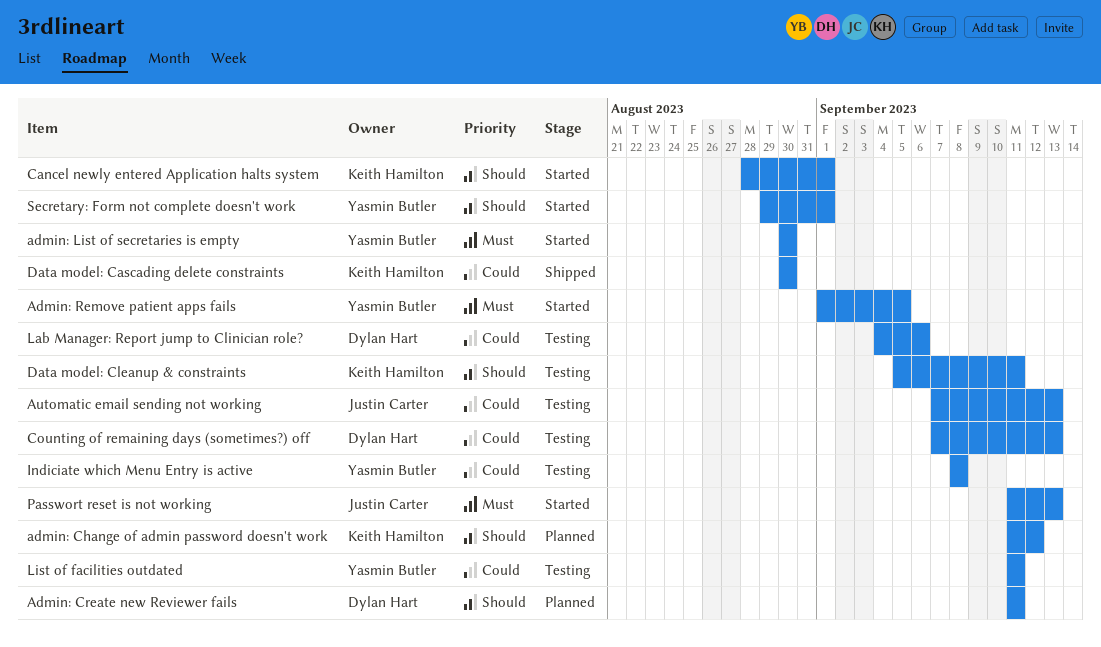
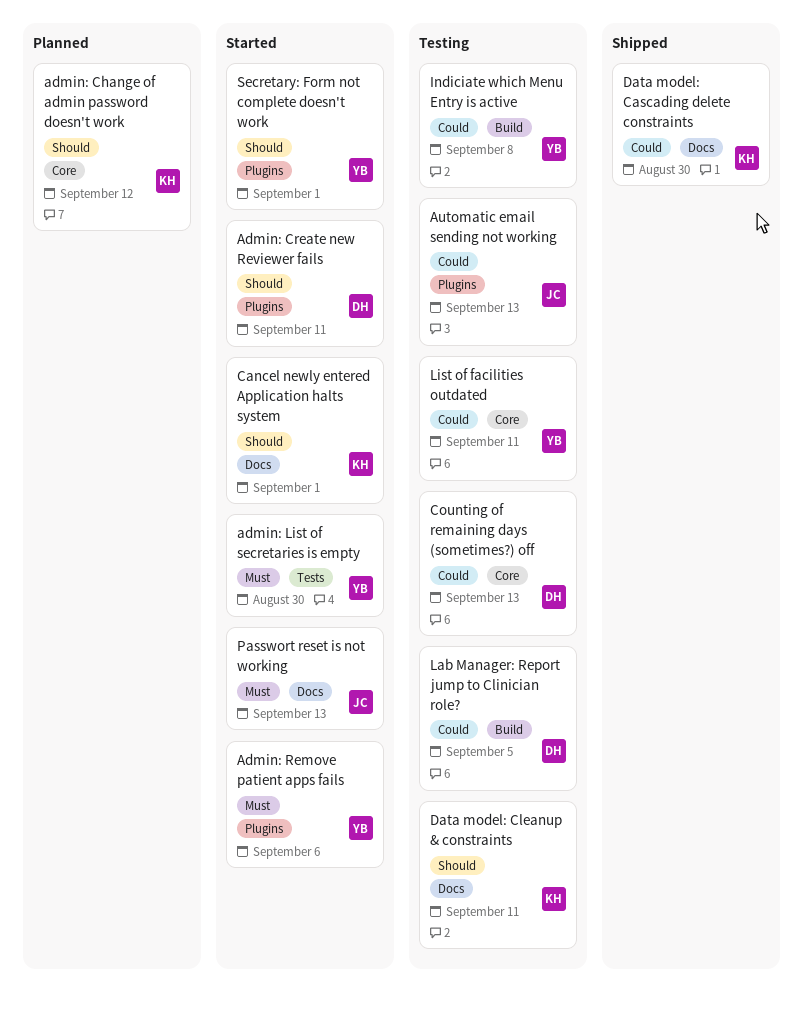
Admin: Create new Reviewer fails, status: Planned -> Started
Admin: Remove patient apps fails, due: Sep 5 -> Sep 6
Lab Manager: Report jump to Clinician role?, due: Sep 6 -> Sep 5

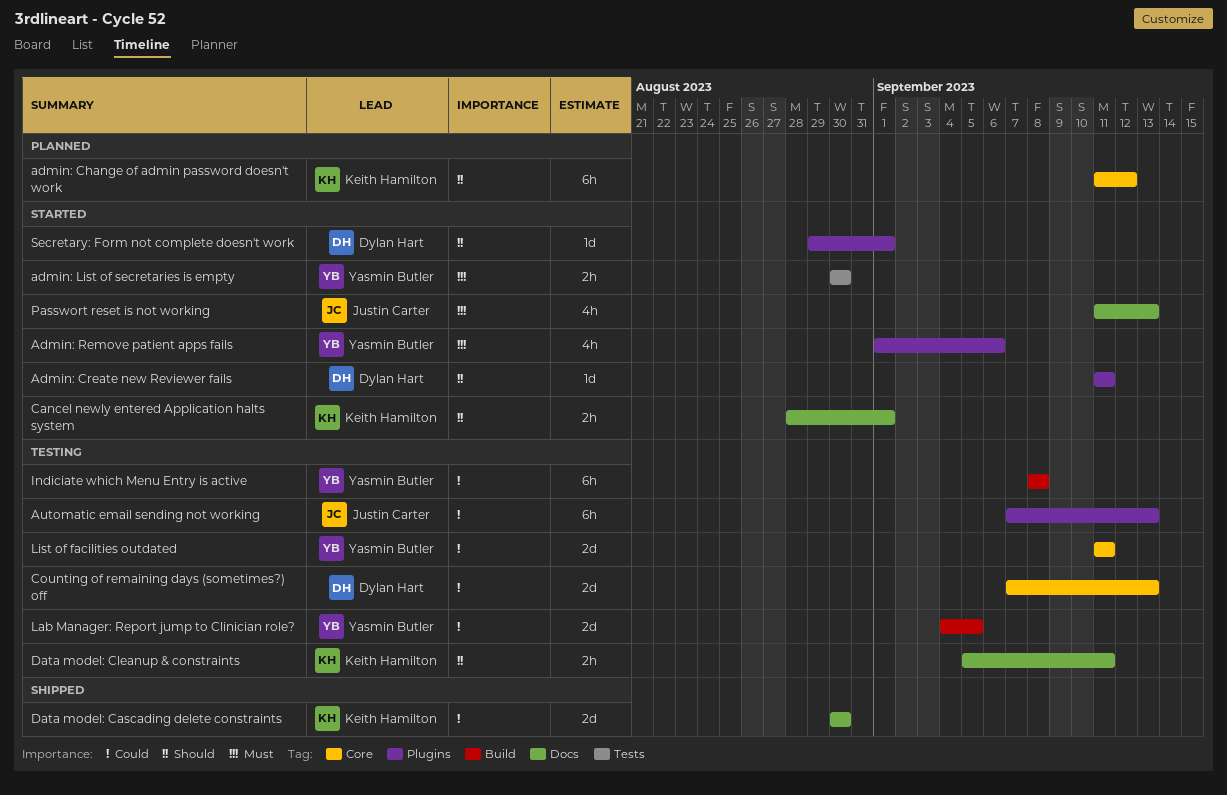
Lab Manager: Report jump to Clinician role?, owner: Dylan Hart -> Yasmin Butler
Secretary: Form not complete doesn't work, owner: Yasmin Butler -> Dylan Hart

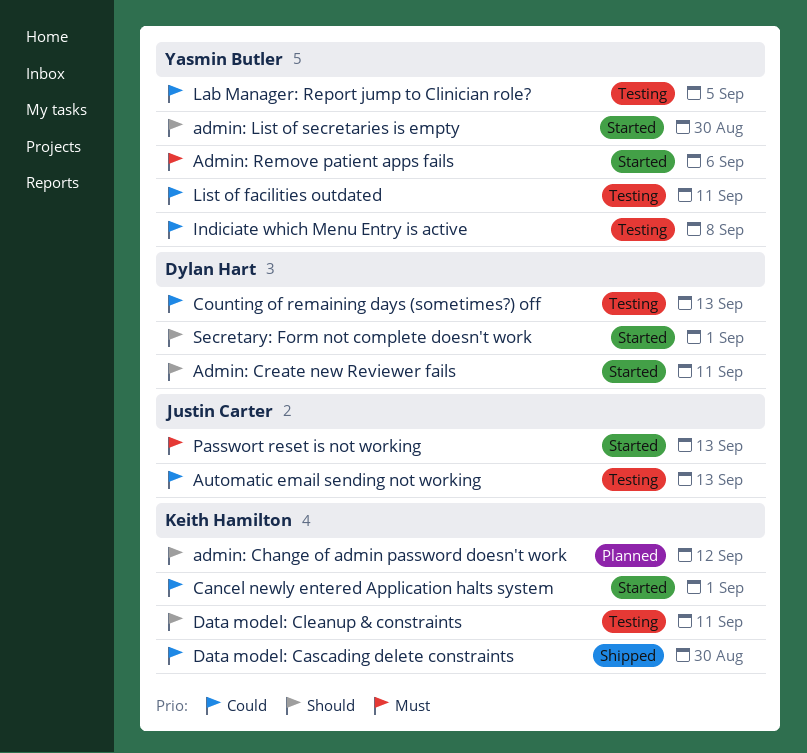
admin: List of secretaries is empty, priority: Must -> Should
Cancel newly entered Application halts system, priority: Should -> Could

